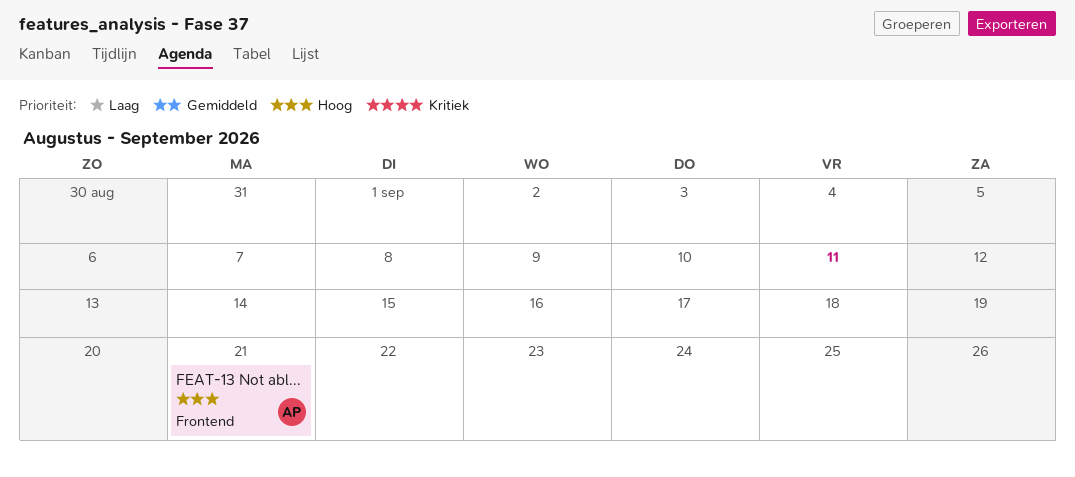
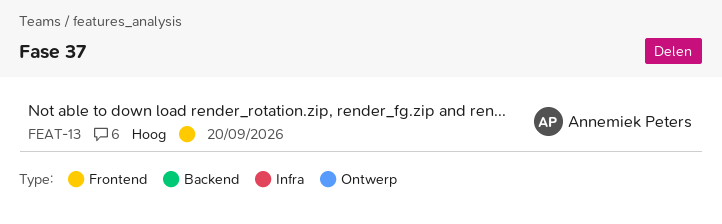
FEAT-13, due: Sep 21 -> Sep 20

